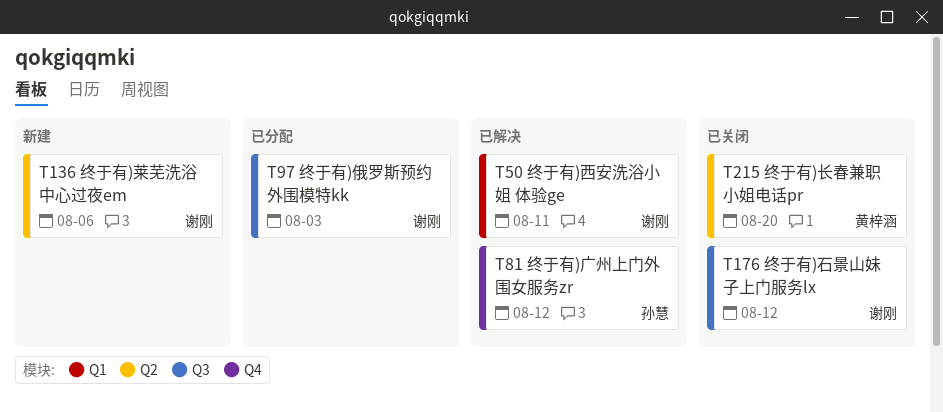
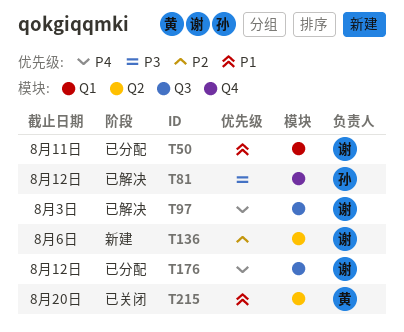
T50, status: 已解决 -> 已分配
T97, status: 已分配 -> 已解决
T176, status: 已关闭 -> 已分配

